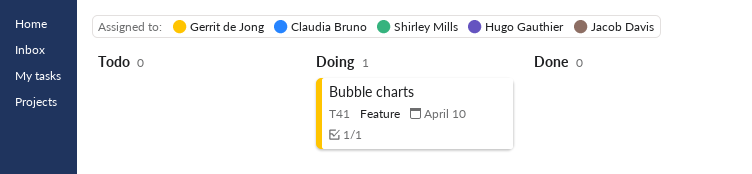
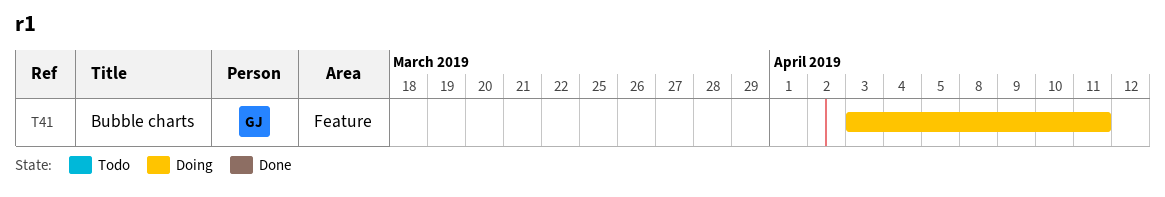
T41, due: Apr 10 -> Apr 11

